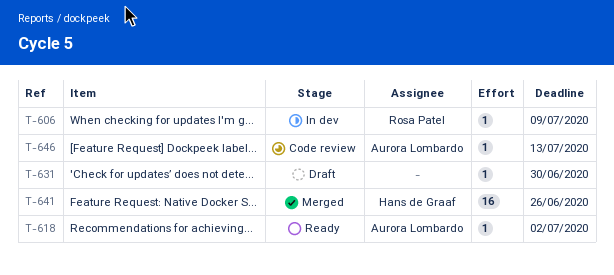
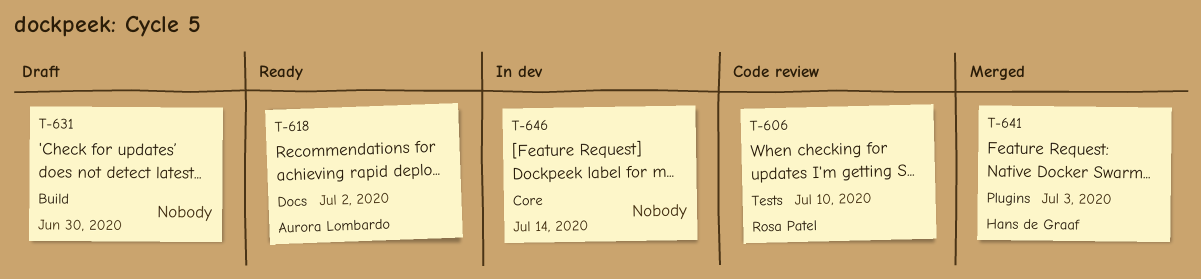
T-606, status: In dev -> Code review
T-606, due: Jul 9 -> Jul 10
T-641, due: Jun 26 -> Jul 3
T-646, status: Code review -> In dev
T-646, owner: Aurora Lombardo -> none
T-646, due: Jul 13 -> Jul 14

